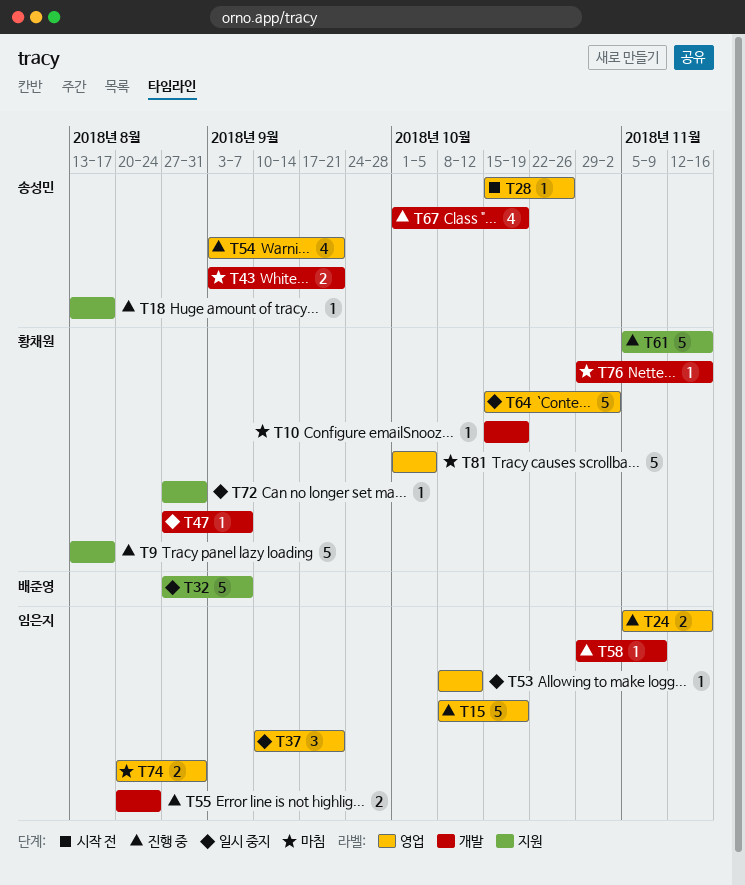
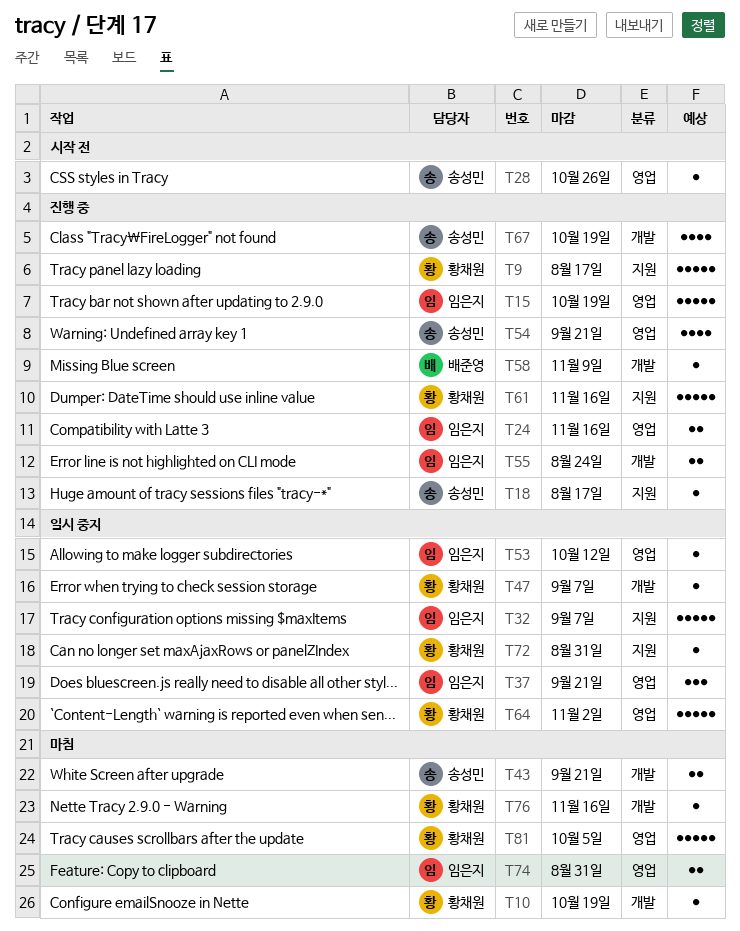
T32, owner: 배준영 -> 임은지
T58, owner: 임은지 -> 배준영

